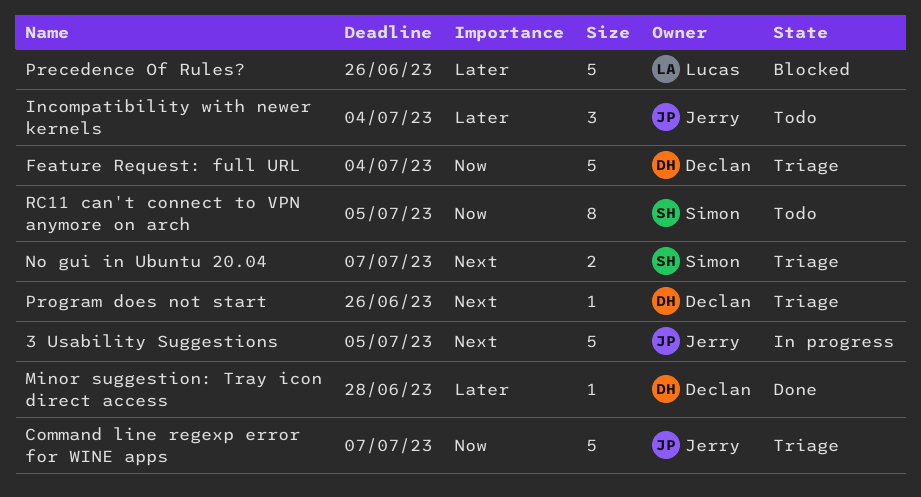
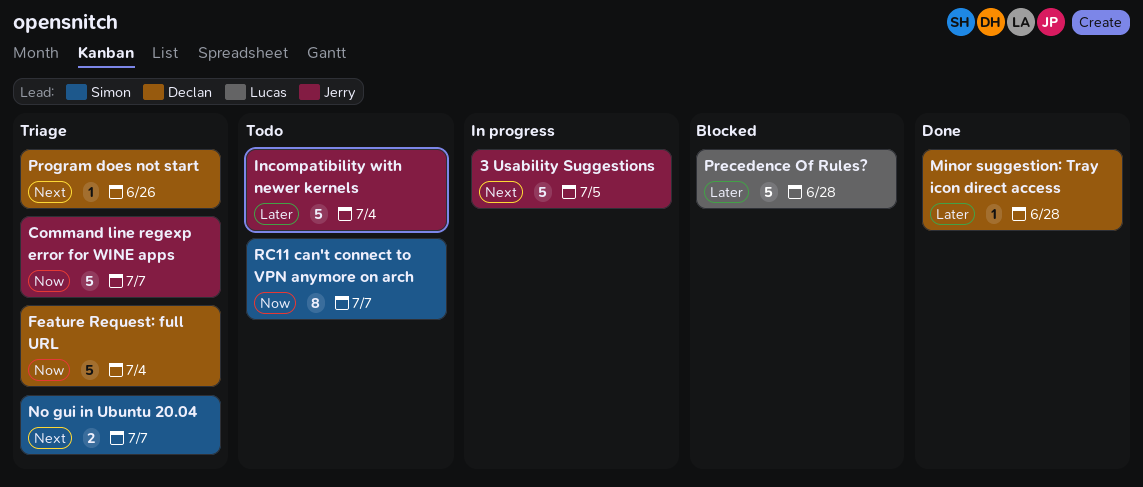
Incompatibility with newer kernels, estimate: 3 -> 5
Precedence Of Rules?, due: Jun 26 -> Jun 28
RC11 can't connect to VPN anymore on arch, due: Jul 5 -> Jul 7

